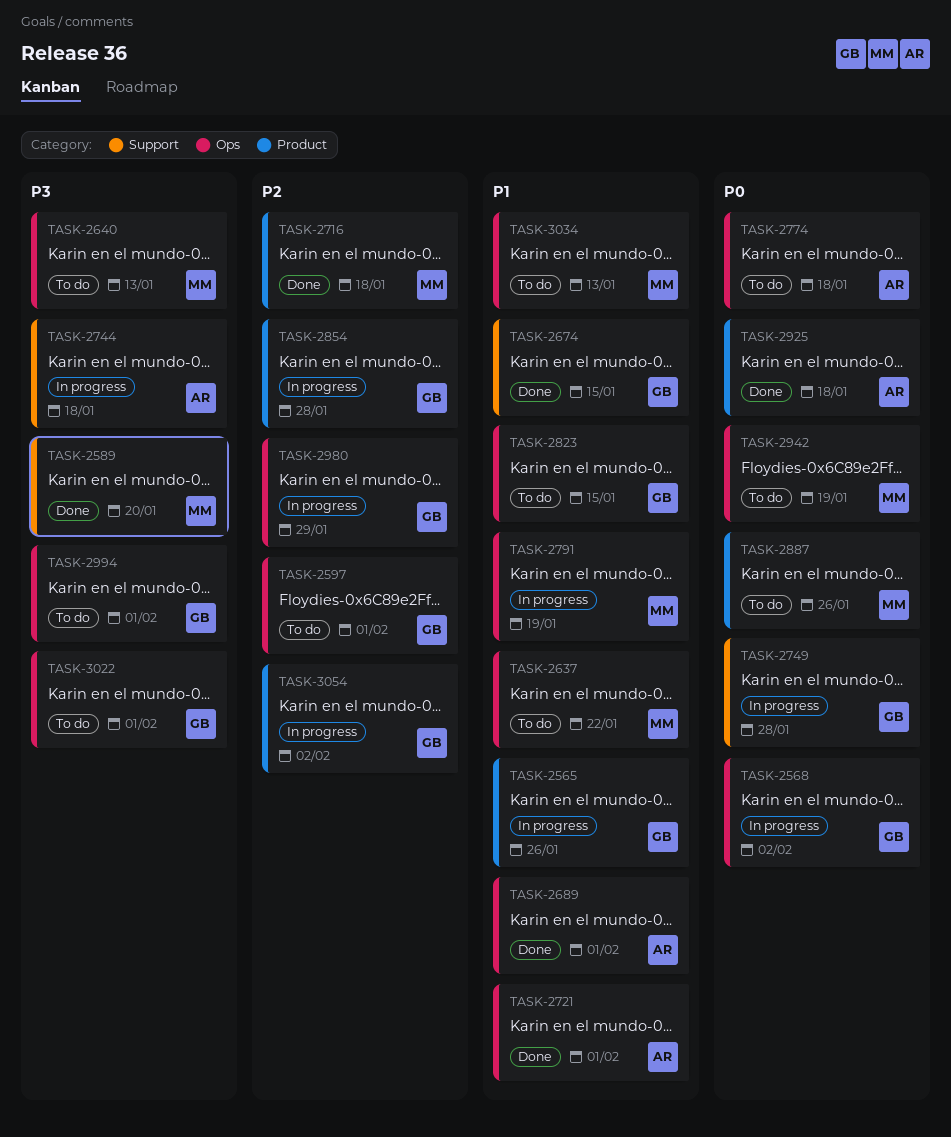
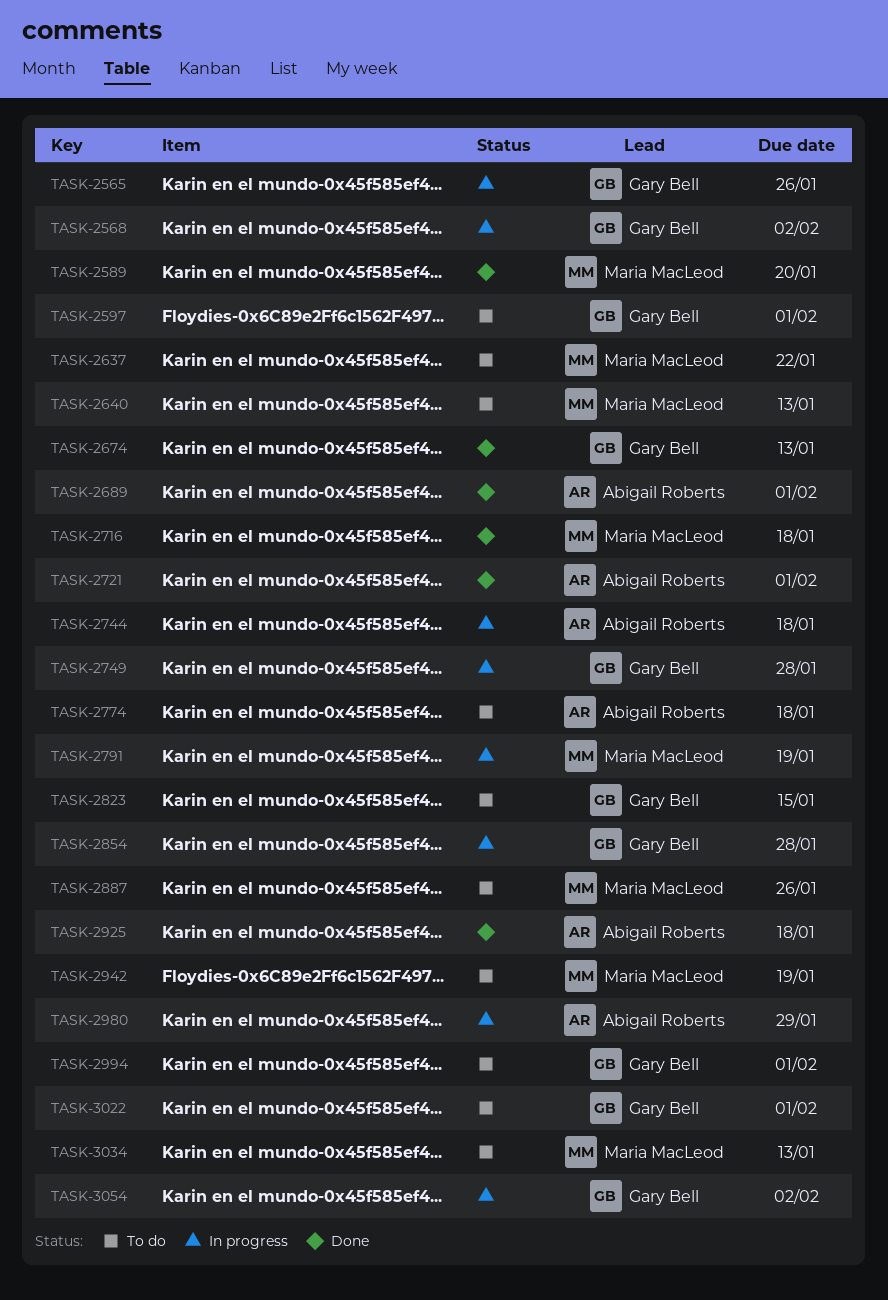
TASK-2674, due: Jan 15 -> Jan 13
TASK-2980, owner: Gary Bell -> Abigail Roberts

